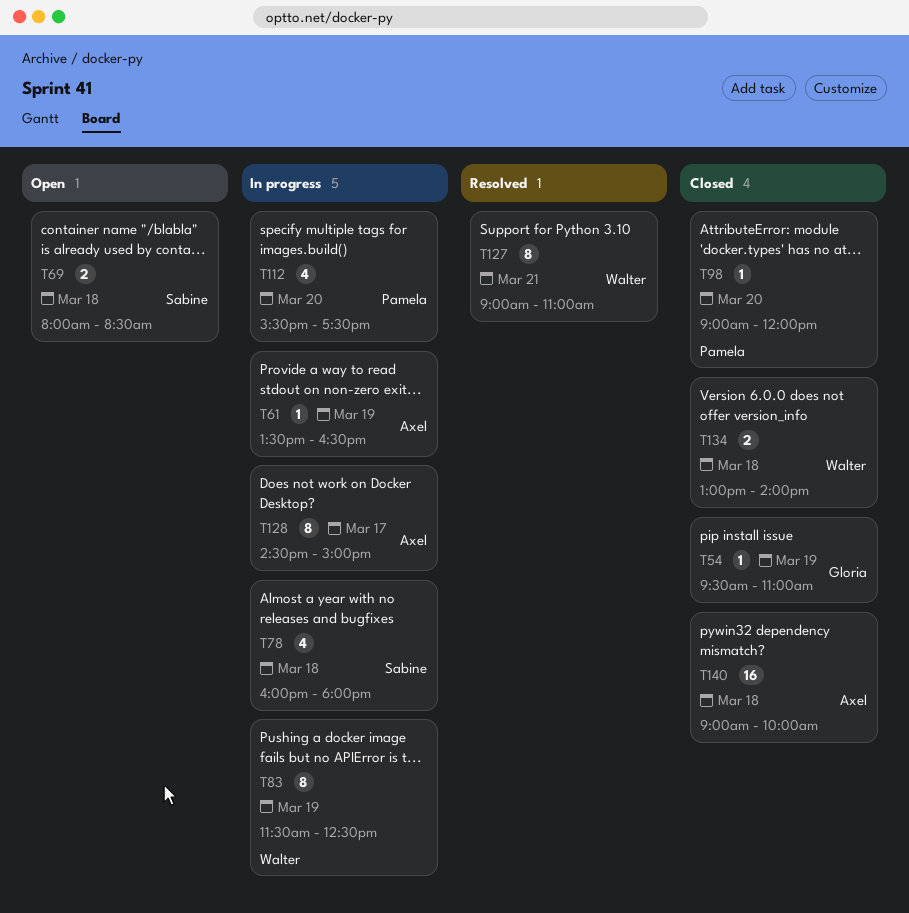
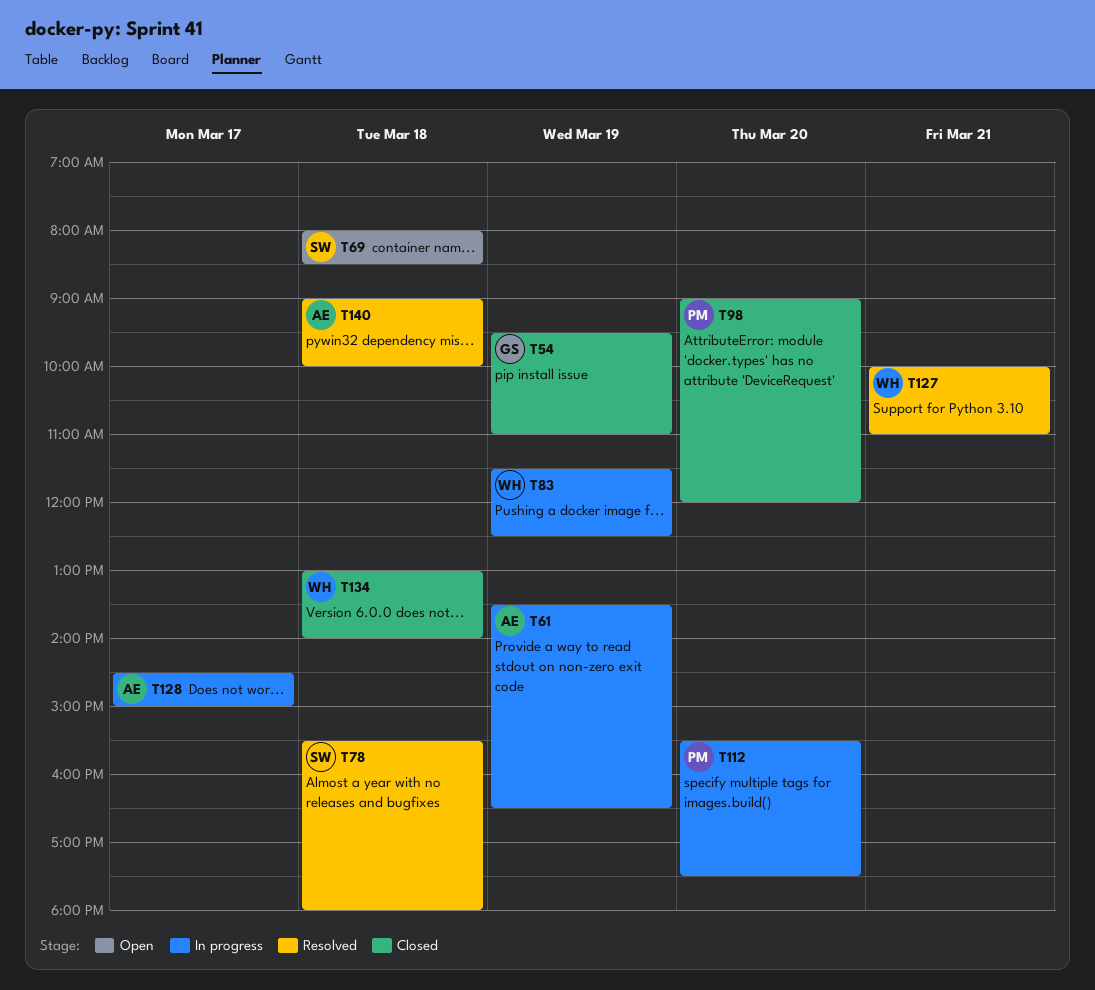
T78, status: In progress -> Resolved
T78, begins: 16:00 -> 15:30
T127, begins: 09:00 -> 10:00
T140, status: Closed -> Resolved

